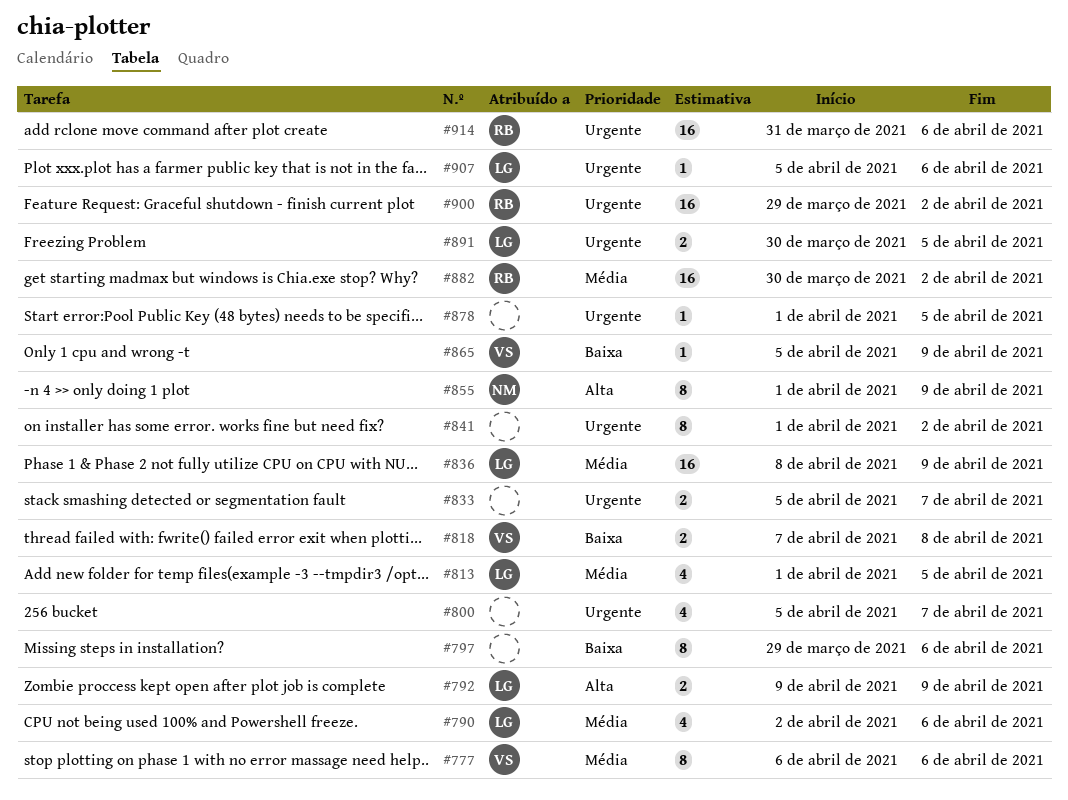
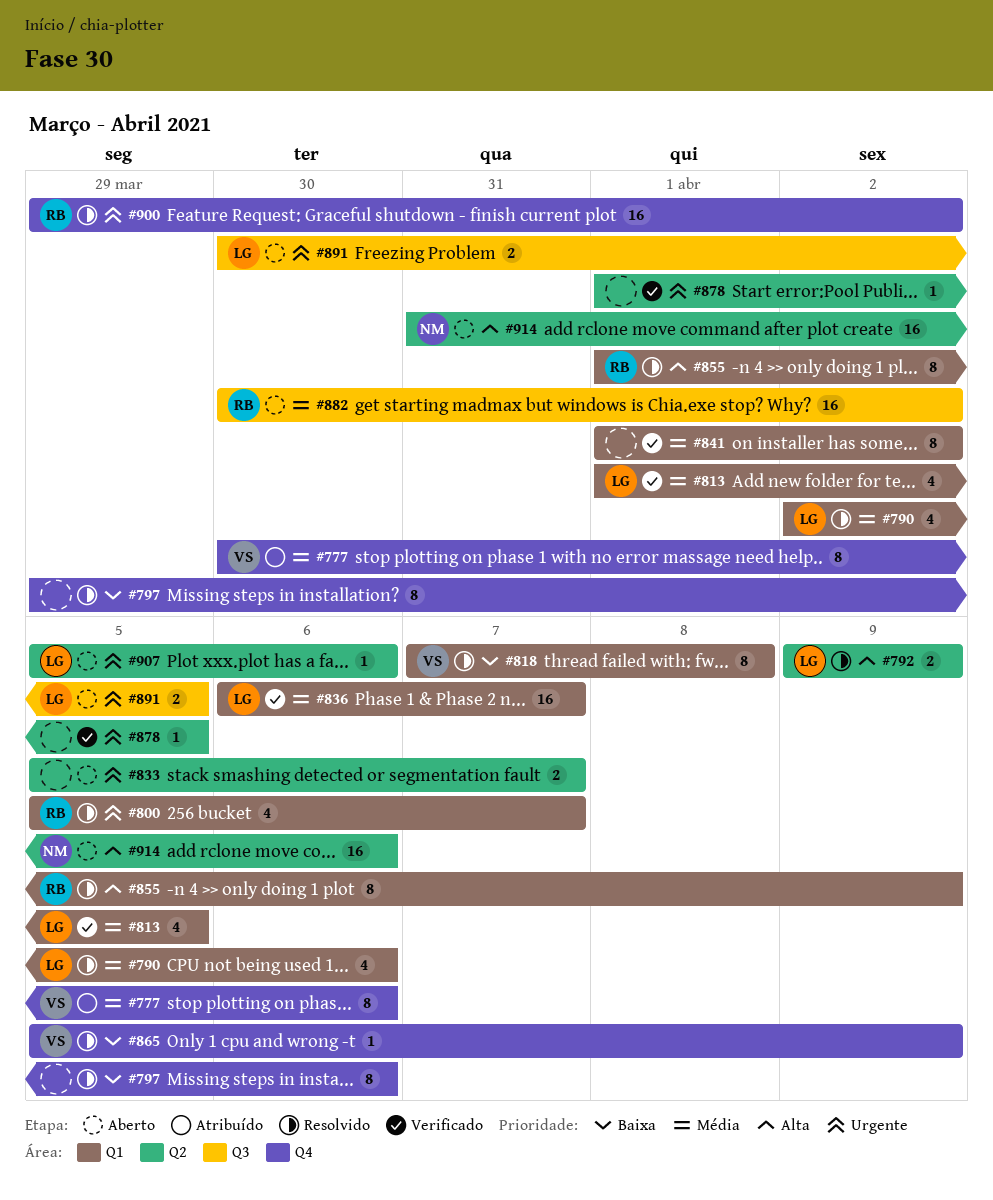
#777, start: Apr 6 -> Mar 30
#800, owner: none -> RB
#818, estimate: 2 -> 8
#836, start: Apr 8 -> Apr 6
#836, due: Apr 9 -> Apr 7
#841, priority: Urgente -> Média
#855, owner: NM -> RB
#914, owner: RB -> NM
#914, priority: Urgente -> Alta

